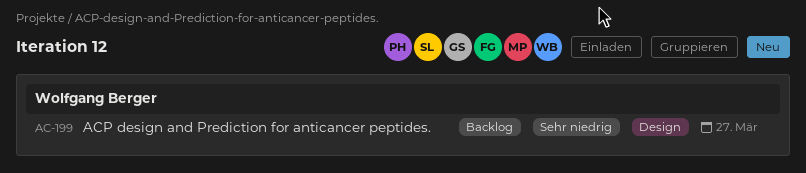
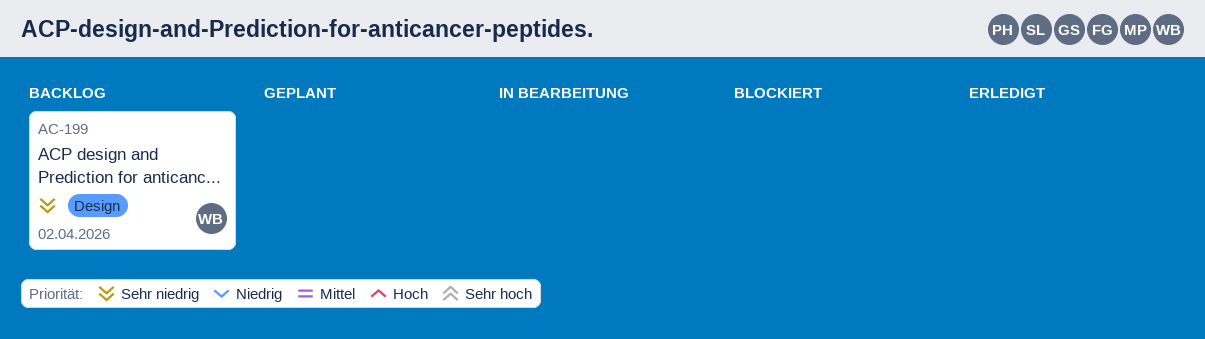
AC-199, due: Mar 27 -> Apr 2

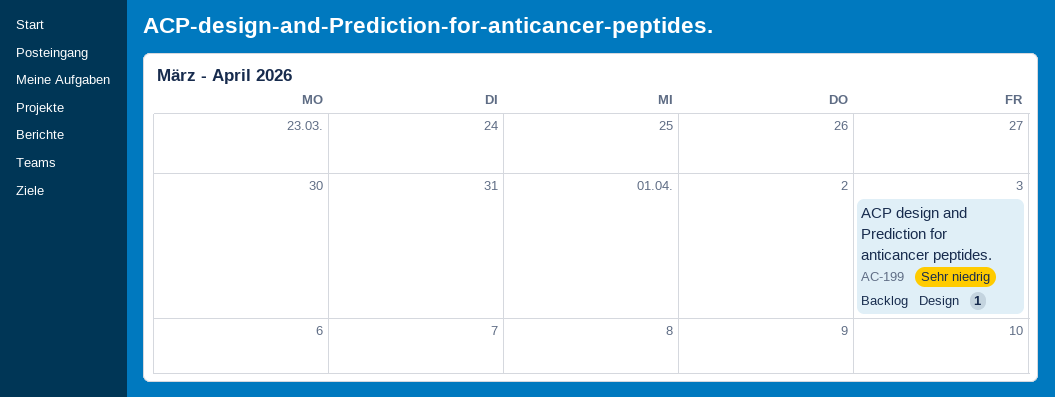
AC-199, due: Apr 2 -> Apr 3

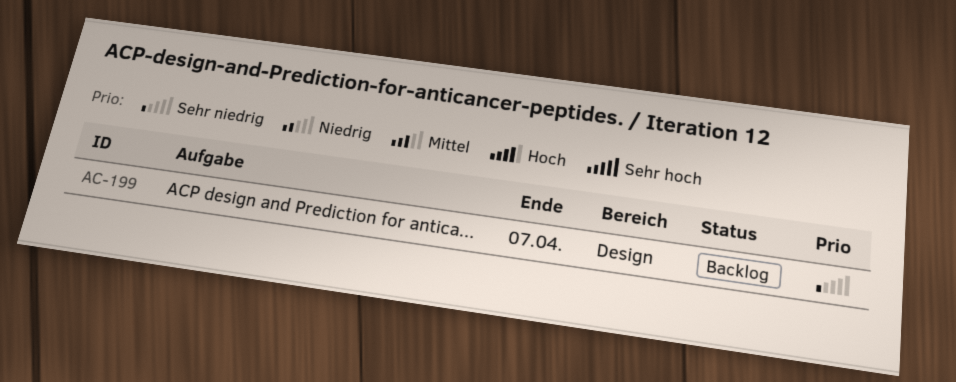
AC-199, due: Apr 3 -> Apr 7

